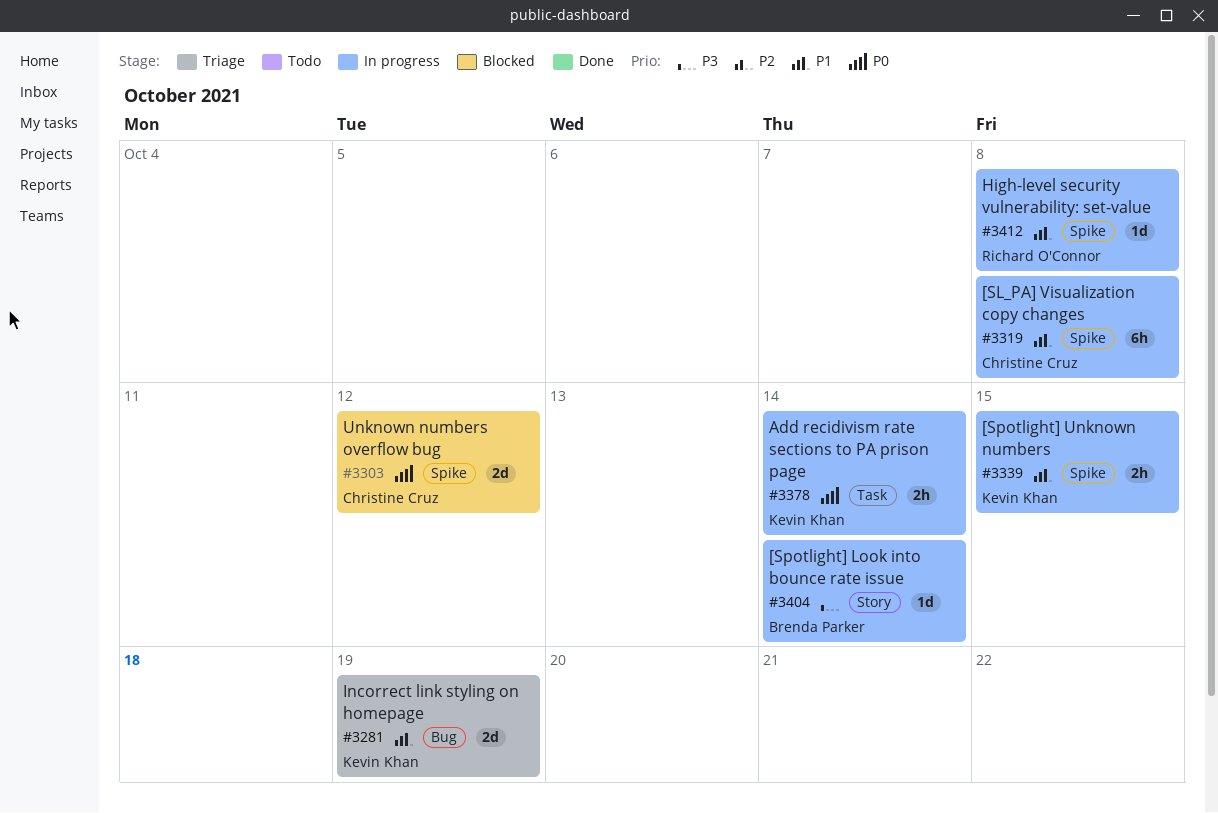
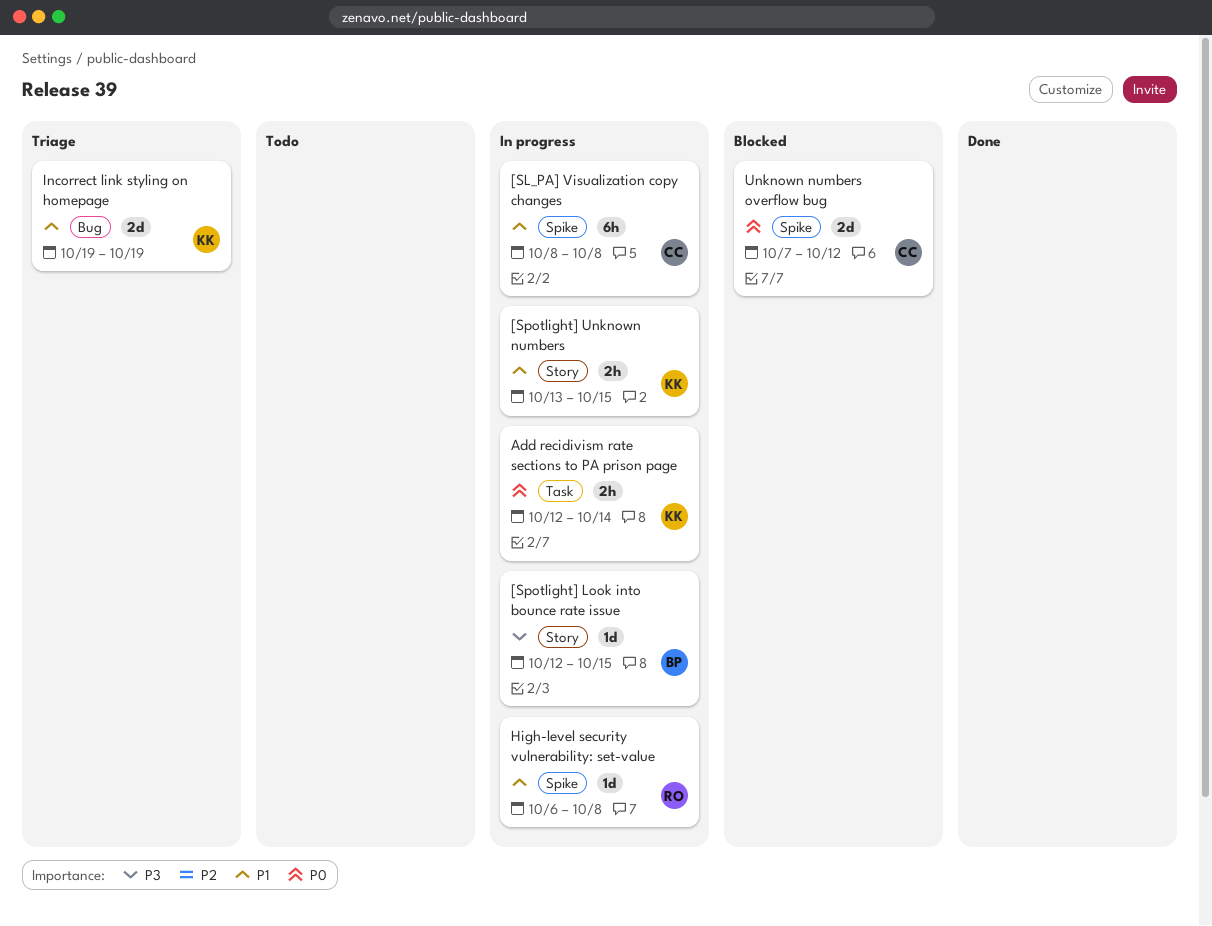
[Spotlight] Look into bounce rate issue, due: Oct 14 -> Oct 15
[Spotlight] Unknown numbers, label: Spike -> Story

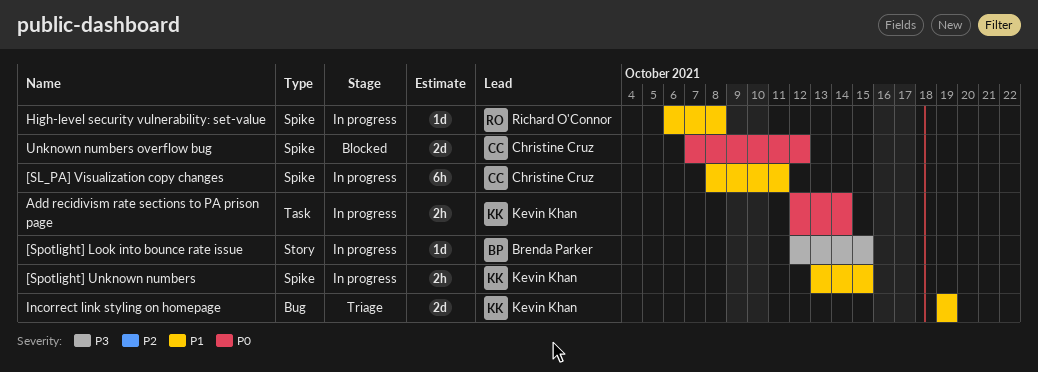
[SL_PA] Visualization copy changes, due: Oct 8 -> Oct 11
[Spotlight] Unknown numbers, label: Story -> Spike

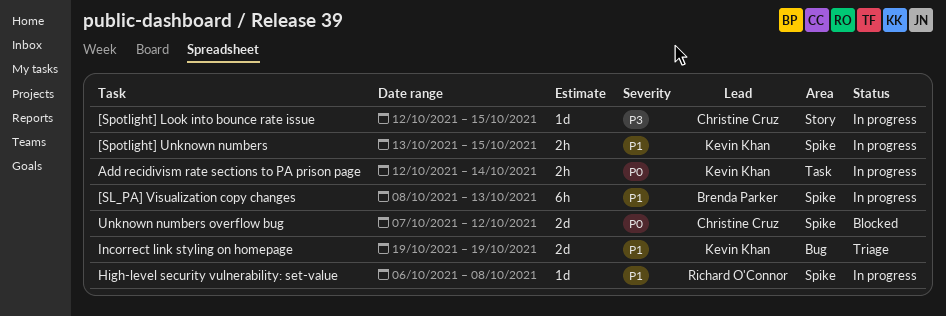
[SL_PA] Visualization copy changes, owner: Christine Cruz -> Brenda Parker
[SL_PA] Visualization copy changes, due: Oct 11 -> Oct 13
[Spotlight] Look into bounce rate issue, owner: Brenda Parker -> Christine Cruz

